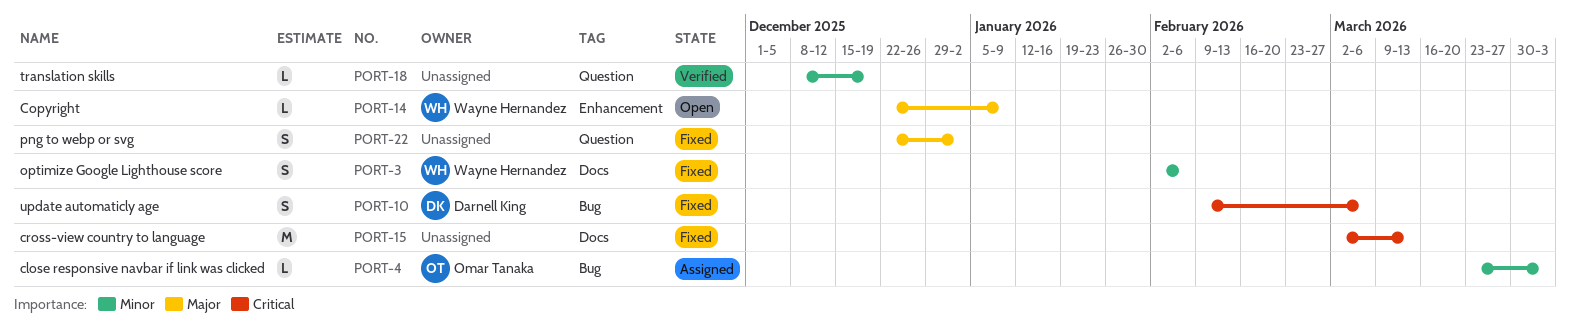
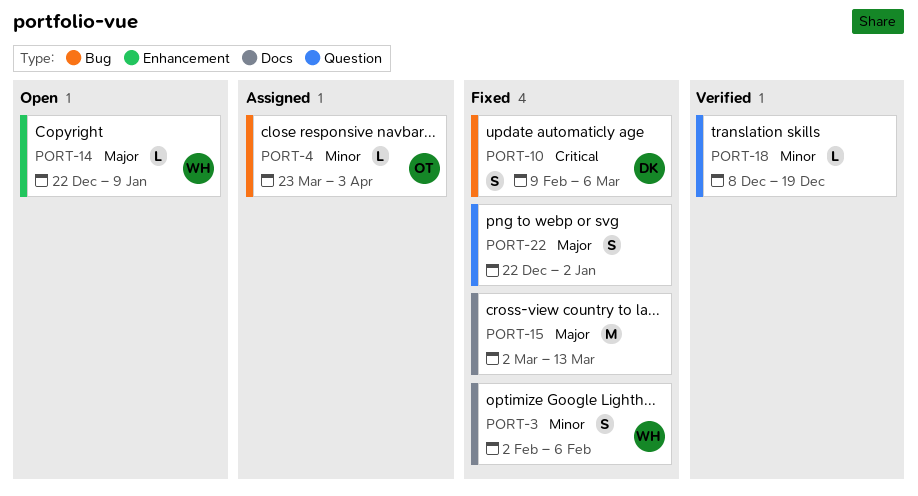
PORT-15, priority: Critical -> Major

